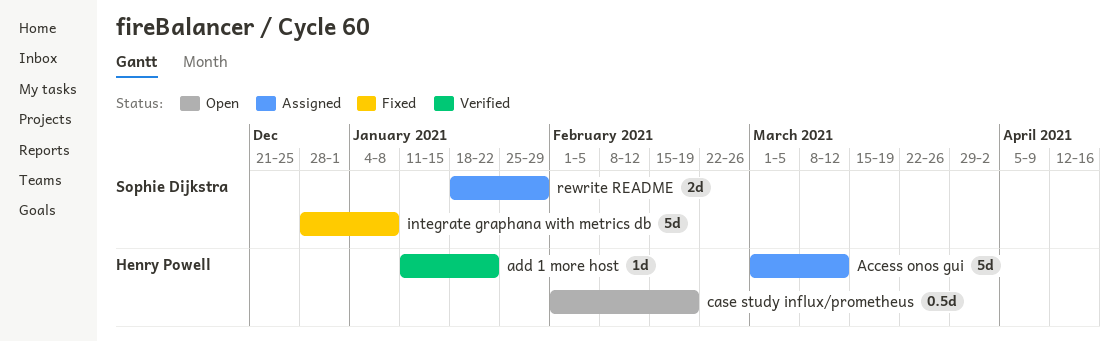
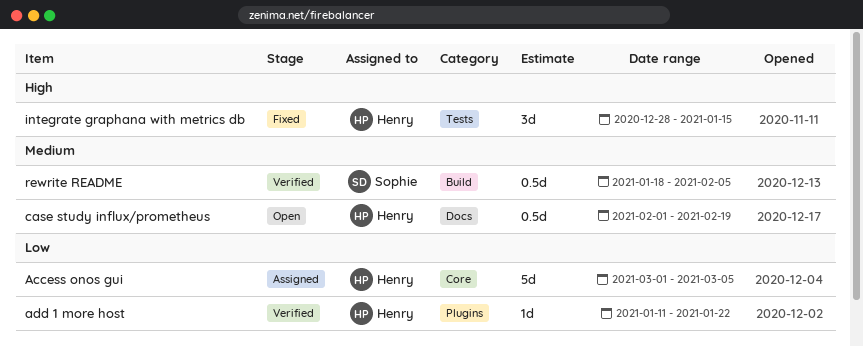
Access onos gui, due: Mar 12 -> Mar 5
integrate graphana with metrics db, owner: Sophie Dijkstra -> Henry Powell
integrate graphana with metrics db, estimate: 5d -> 3d
integrate graphana with metrics db, due: Jan 8 -> Jan 15
rewrite README, status: Assigned -> Verified
rewrite README, estimate: 2d -> 0.5d
rewrite README, due: Jan 29 -> Feb 5

